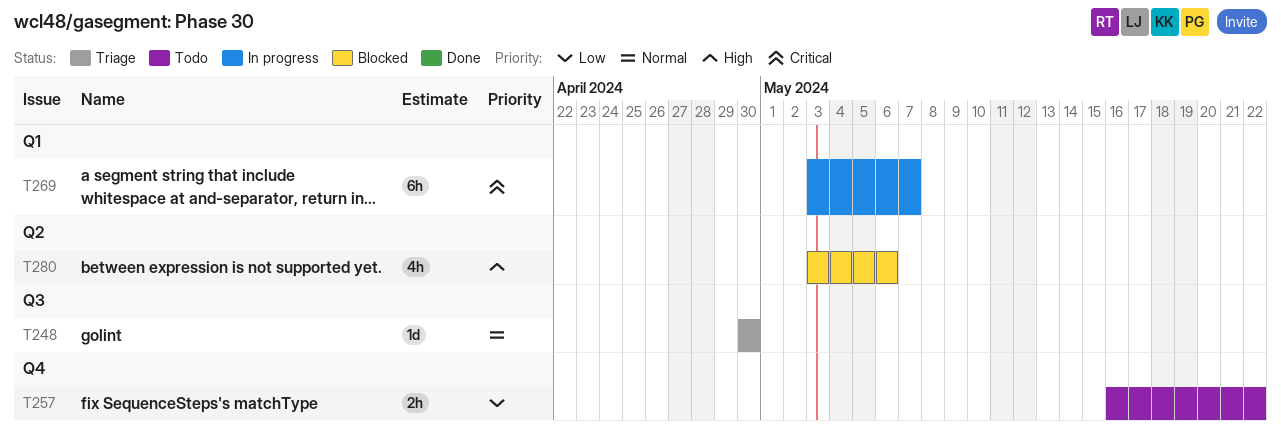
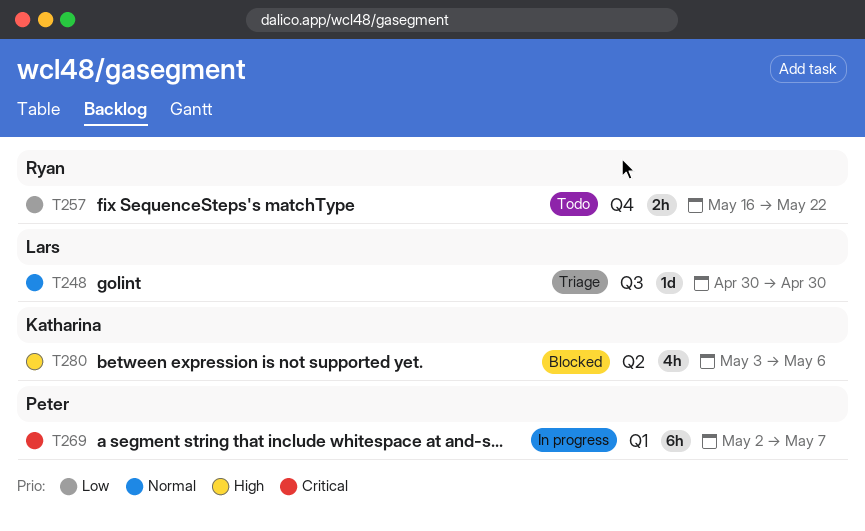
T269, start: May 3 -> May 2

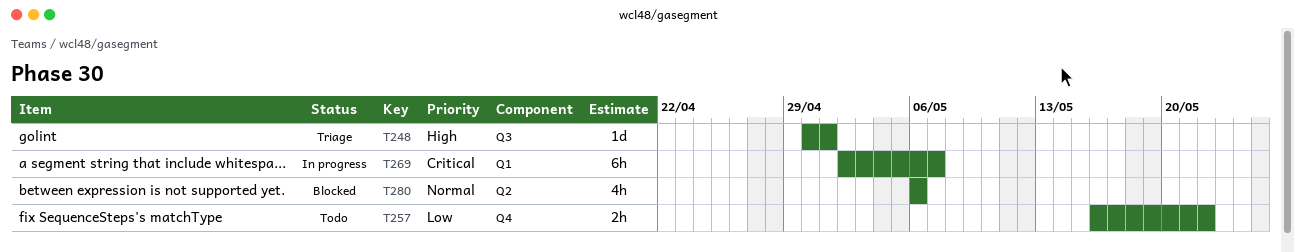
T248, priority: Normal -> High
T248, due: Apr 30 -> May 1
T280, priority: High -> Normal
T280, start: May 3 -> May 6

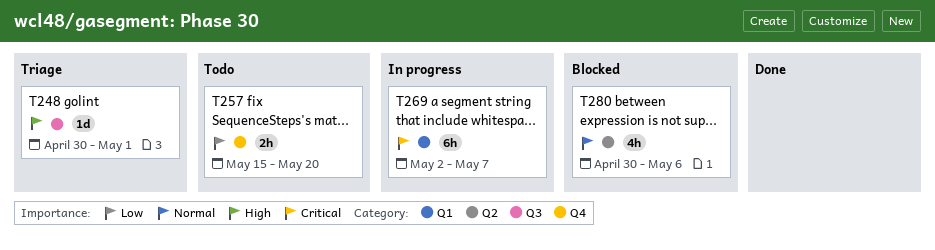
T257, start: May 16 -> May 15
T257, due: May 22 -> May 20
T280, start: May 6 -> Apr 30

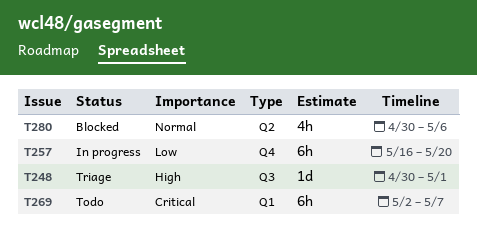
T257, status: Todo -> In progress
T257, estimate: 2h -> 6h
T257, start: May 15 -> May 16
T269, status: In progress -> Todo

